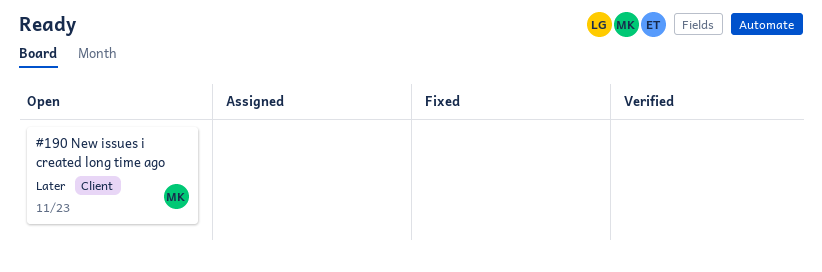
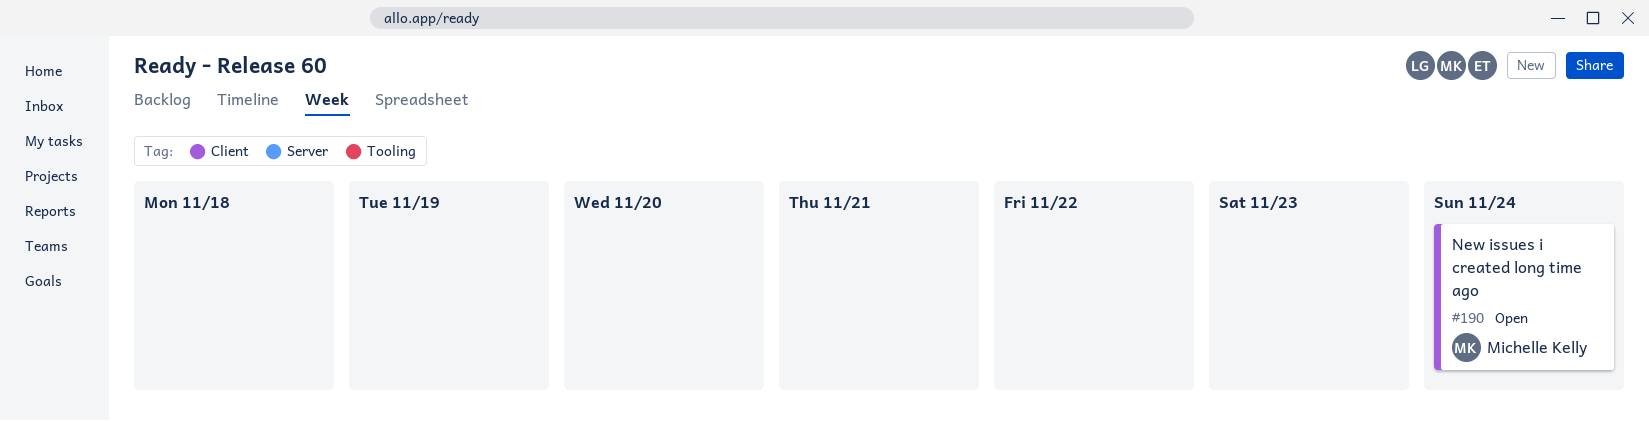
#190, due: Nov 23 -> Nov 24

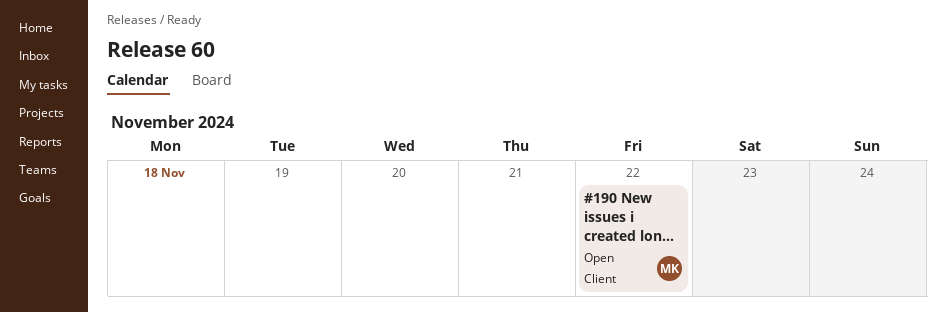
#190, due: Nov 24 -> Nov 22

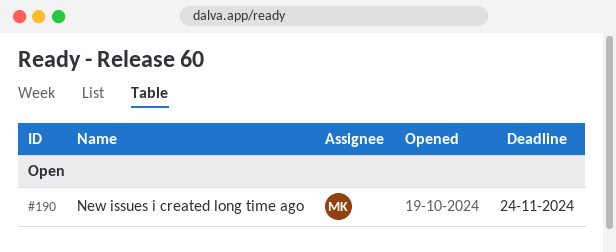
#190, due: Nov 22 -> Nov 24

